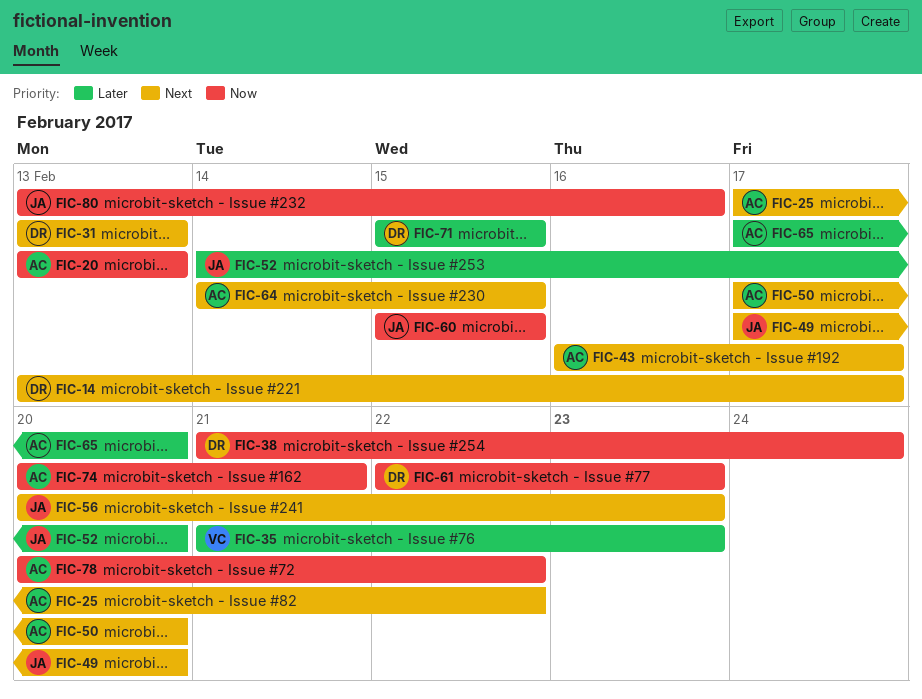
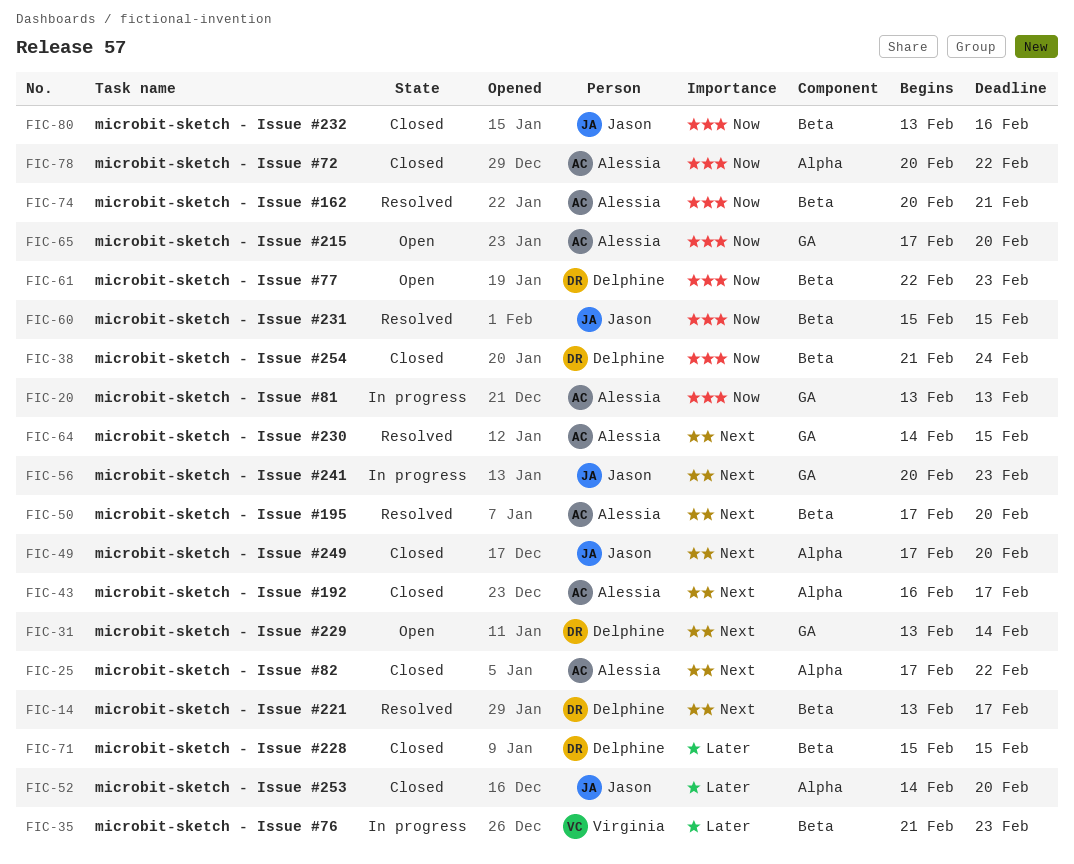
FIC-31, due: Feb 13 -> Feb 14
FIC-65, priority: Later -> Now

